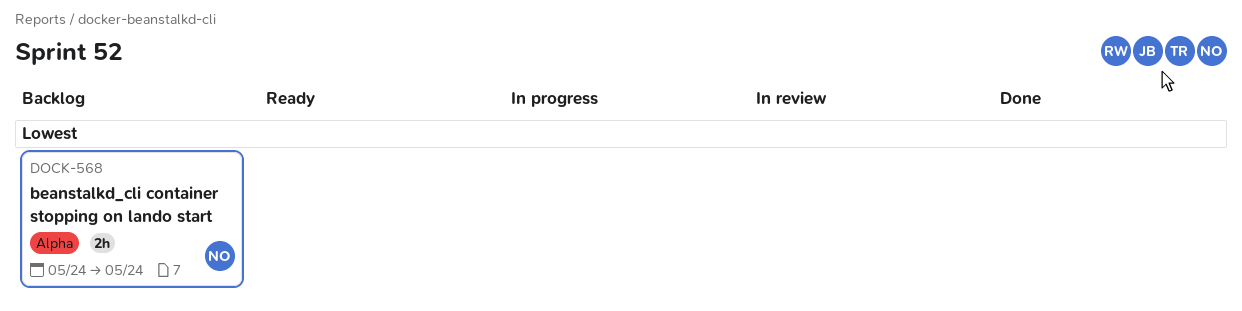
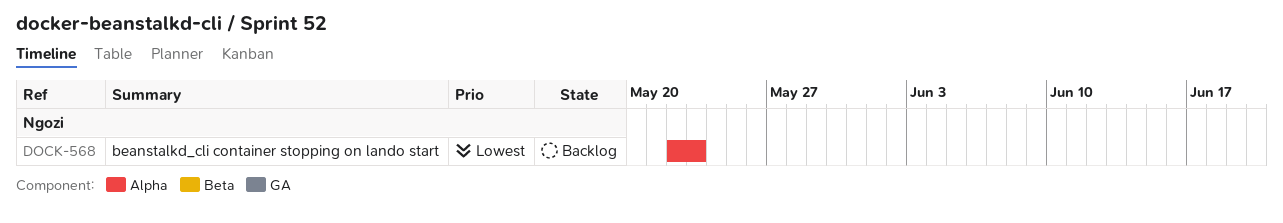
DOCK-568, start: May 24 -> May 22
DOCK-568, due: May 24 -> May 23

